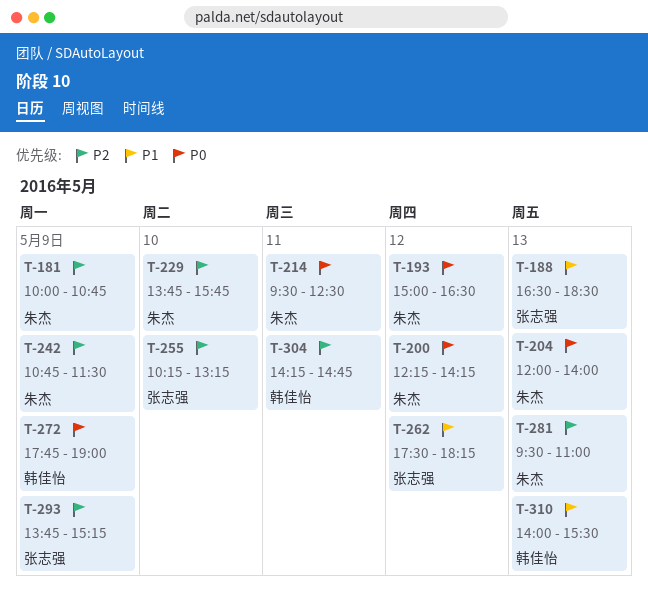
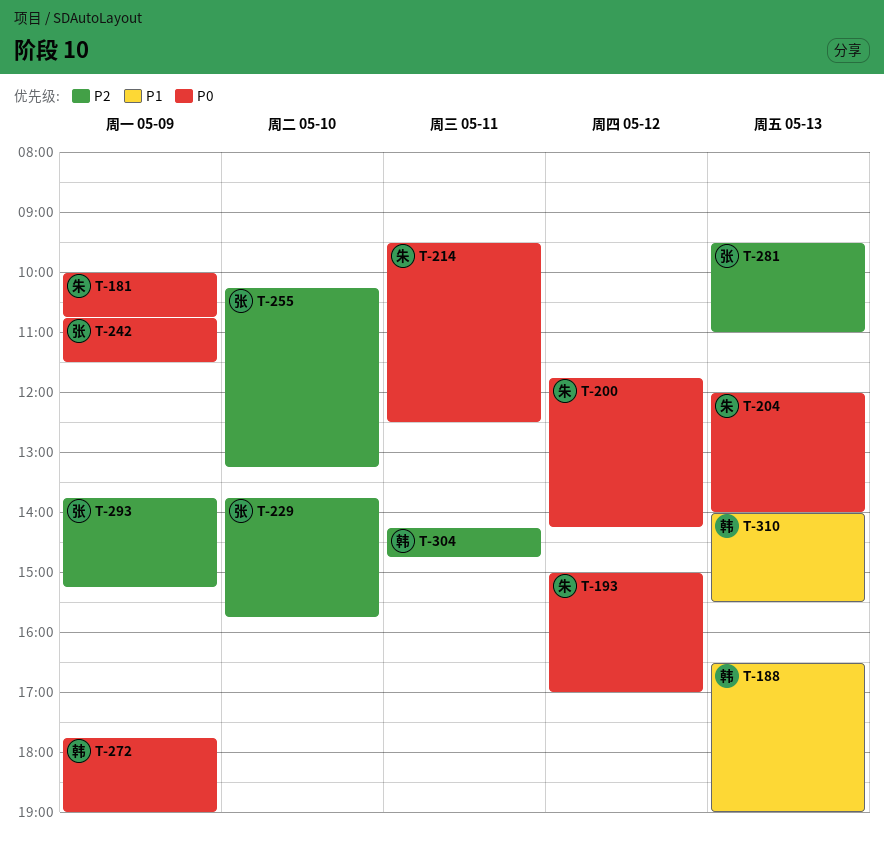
T-181, priority: P2 -> P0
T-188, owner: 张志强 -> 韩佳怡
T-188, ends: 18:30 -> 19:00
T-193, ends: 16:30 -> 17:00
T-200, begins: 12:15 -> 11:45
T-229, owner: 朱杰 -> 张志强
T-242, owner: 朱杰 -> 张志强
T-242, priority: P2 -> P0
T-262: present -> none
T-281, owner: 朱杰 -> 张志强

